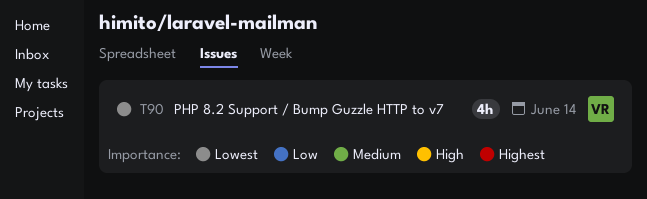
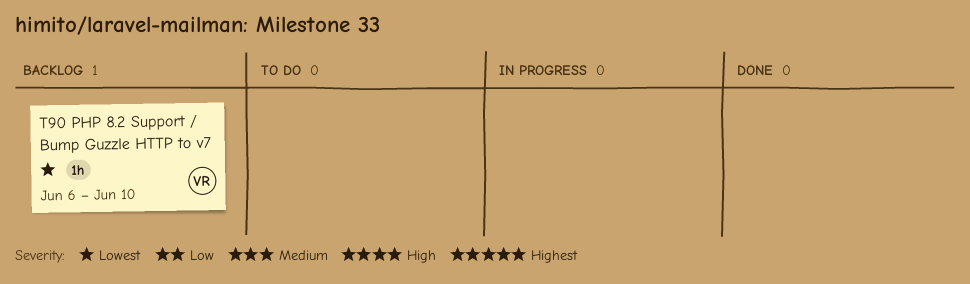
T90, estimate: 4h -> 1h
T90, due: Jun 14 -> Jun 10

